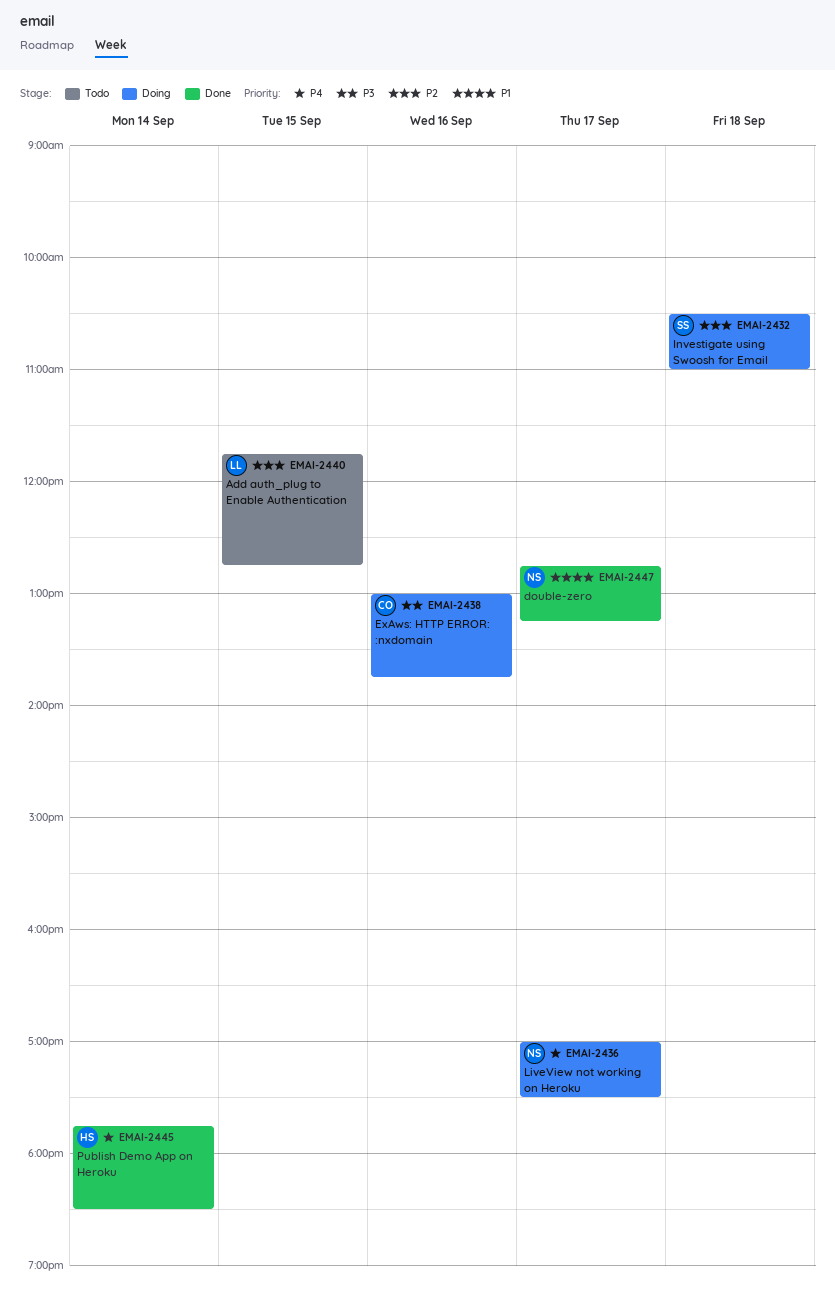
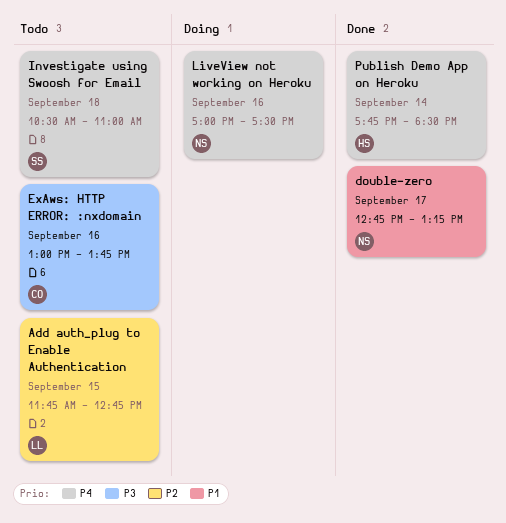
ExAws: HTTP ERROR: :nxdomain, status: Doing -> Todo
Investigate using Swoosh for Email, status: Doing -> Todo
Investigate using Swoosh for Email, priority: P2 -> P4
LiveView not working on Heroku, day: Sep 17 -> Sep 16

